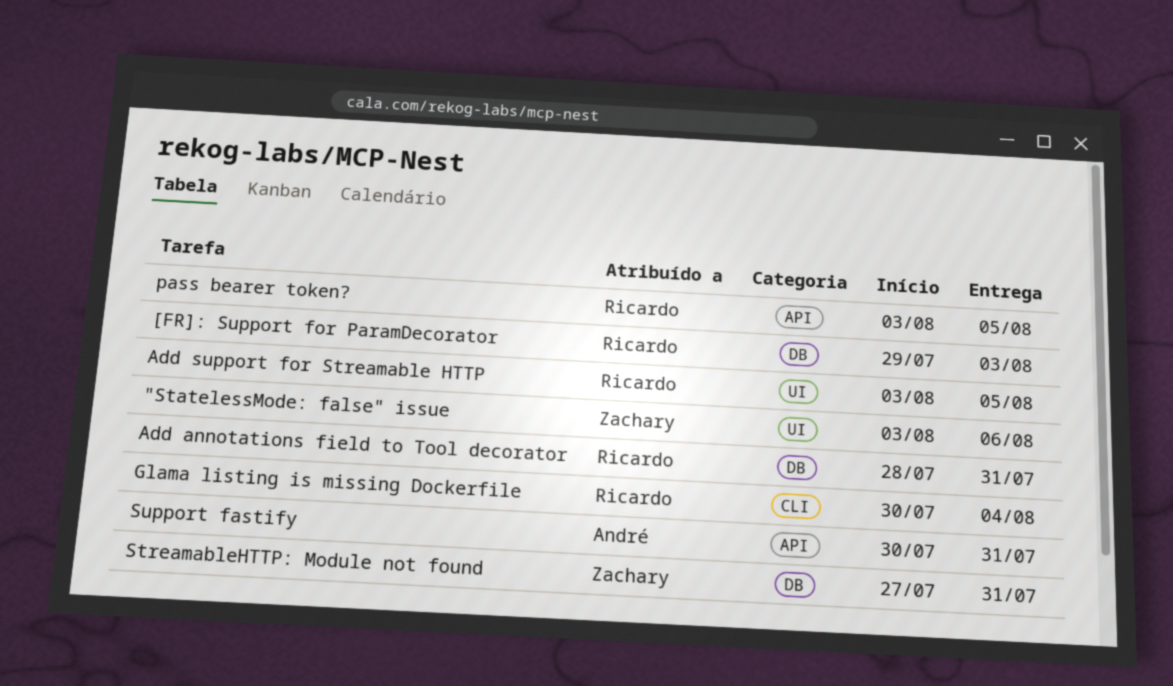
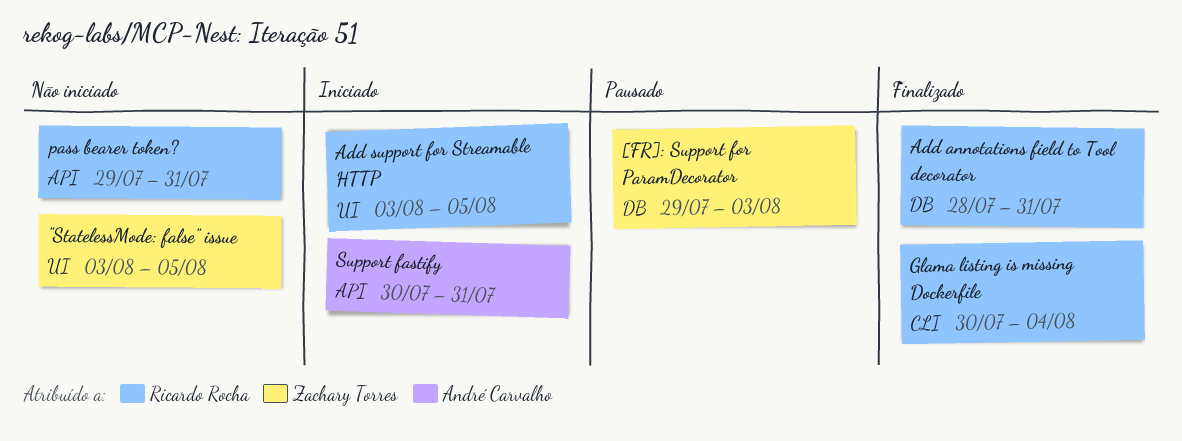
"StatelessMode: false" issue, due: Aug 6 -> Aug 5
[FR]: Support for ParamDecorator, owner: Ricardo Rocha -> Zachary Torres
pass bearer token?, start: Aug 3 -> Jul 29
pass bearer token?, due: Aug 5 -> Jul 31
StreamableHTTP: Module not found: present -> none

